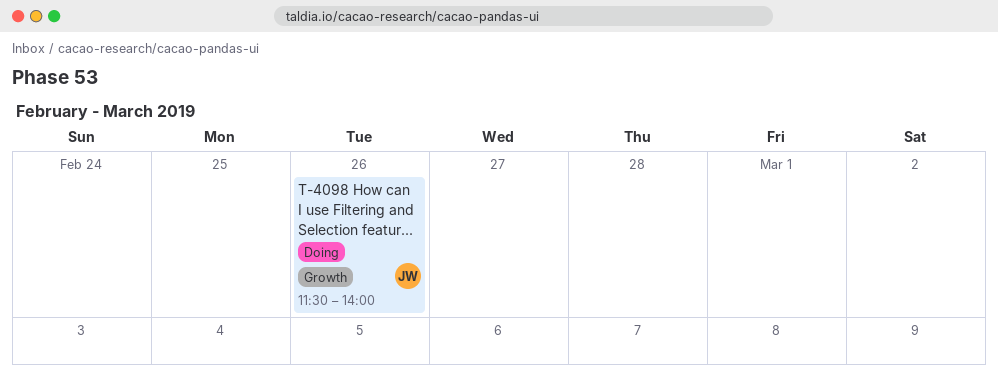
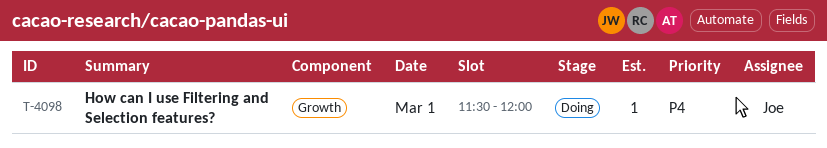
T-4098, day: Feb 26 -> Mar 1
T-4098, ends: 14:00 -> 12:00

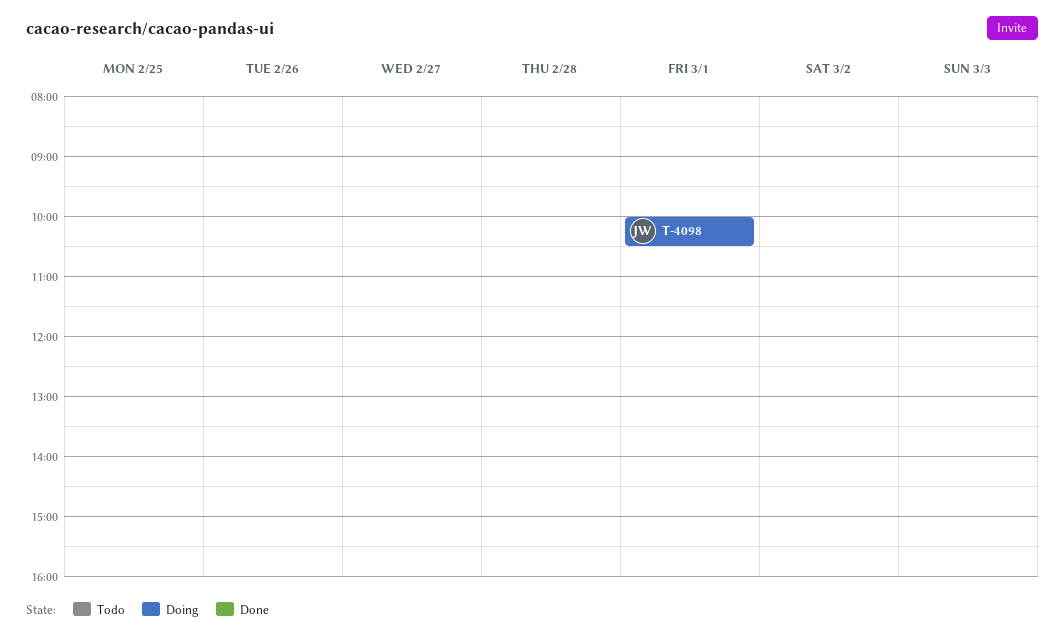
T-4098, begins: 11:30 -> 10:00
T-4098, ends: 12:00 -> 10:30

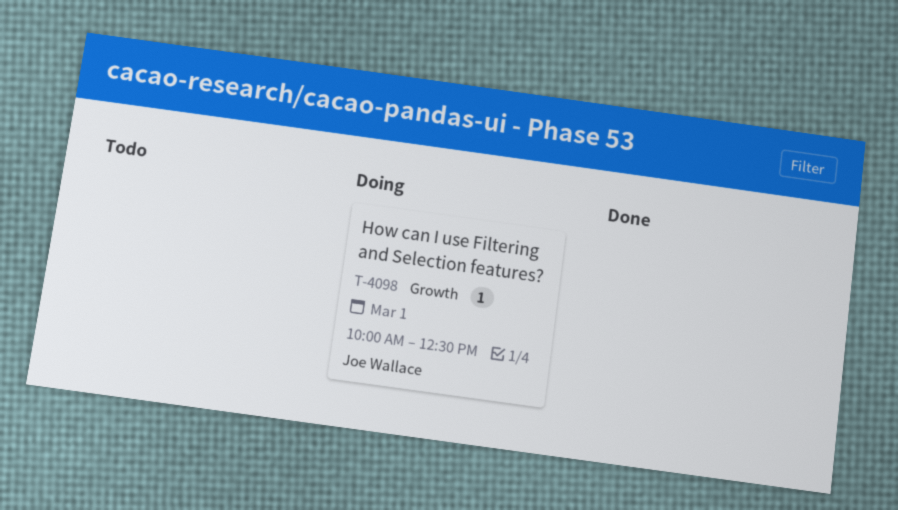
T-4098, ends: 10:30 -> 12:30

